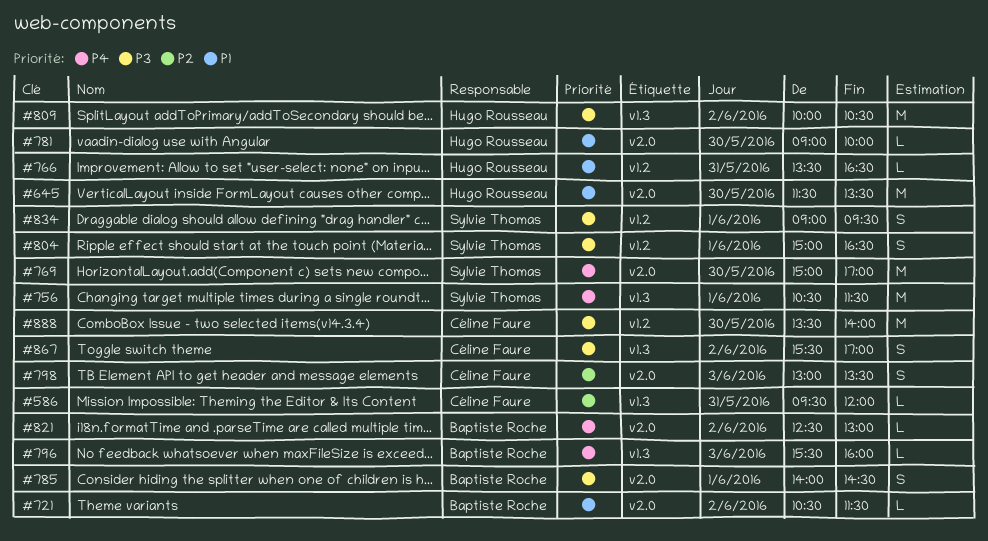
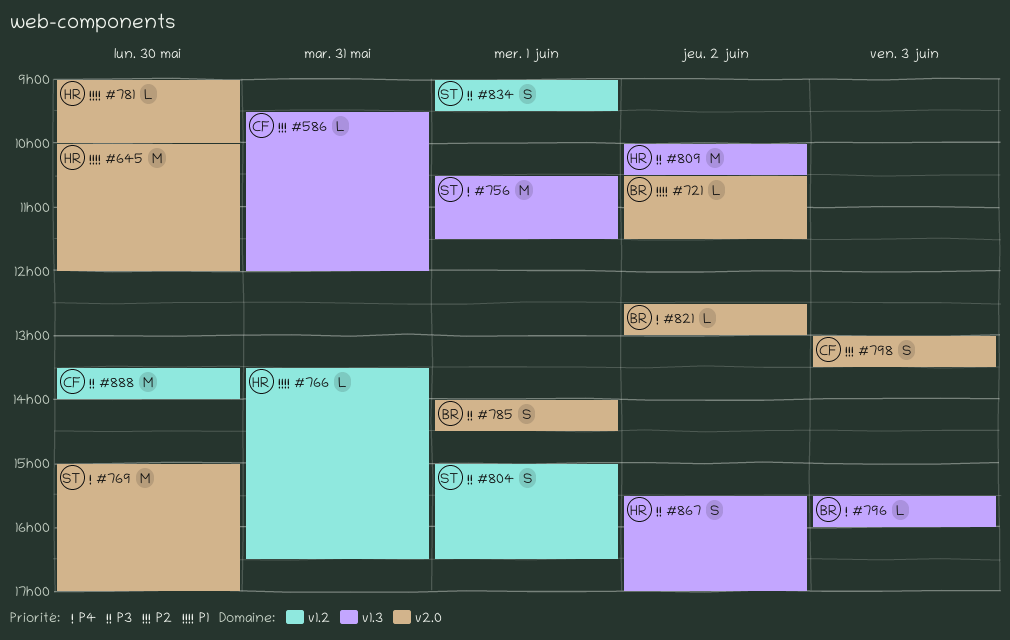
#645, begins: 11:30 -> 10:00
#645, ends: 13:30 -> 12:00
#867, owner: Céline Faure -> Hugo Rousseau

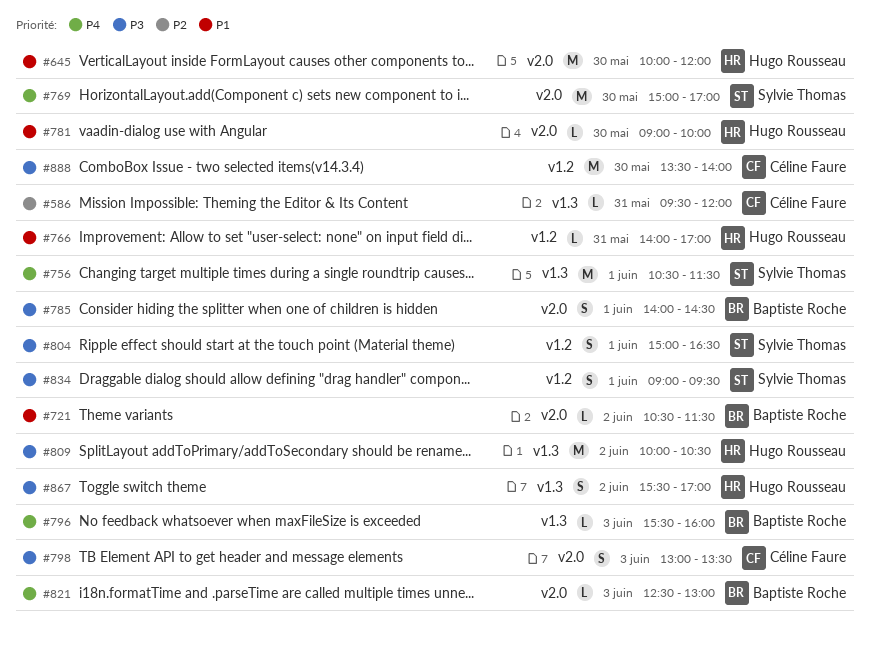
#766, begins: 13:30 -> 14:00
#766, ends: 16:30 -> 17:00
#798, priority: P2 -> P3
#821, day: Jun 2 -> Jun 3

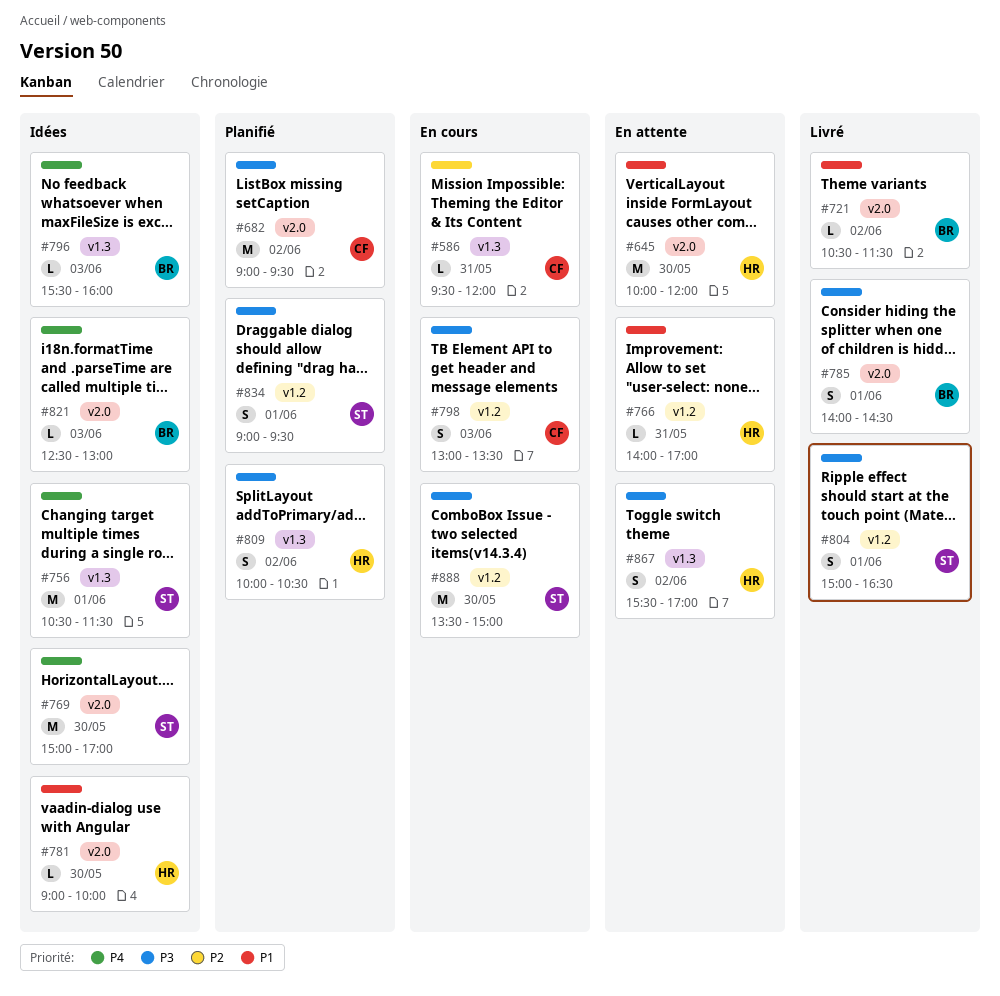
#682: none -> present
#798, label: v2.0 -> v1.2
#809, estimate: M -> S
#888, owner: Céline Faure -> Sylvie Thomas
#888, ends: 14:00 -> 15:00

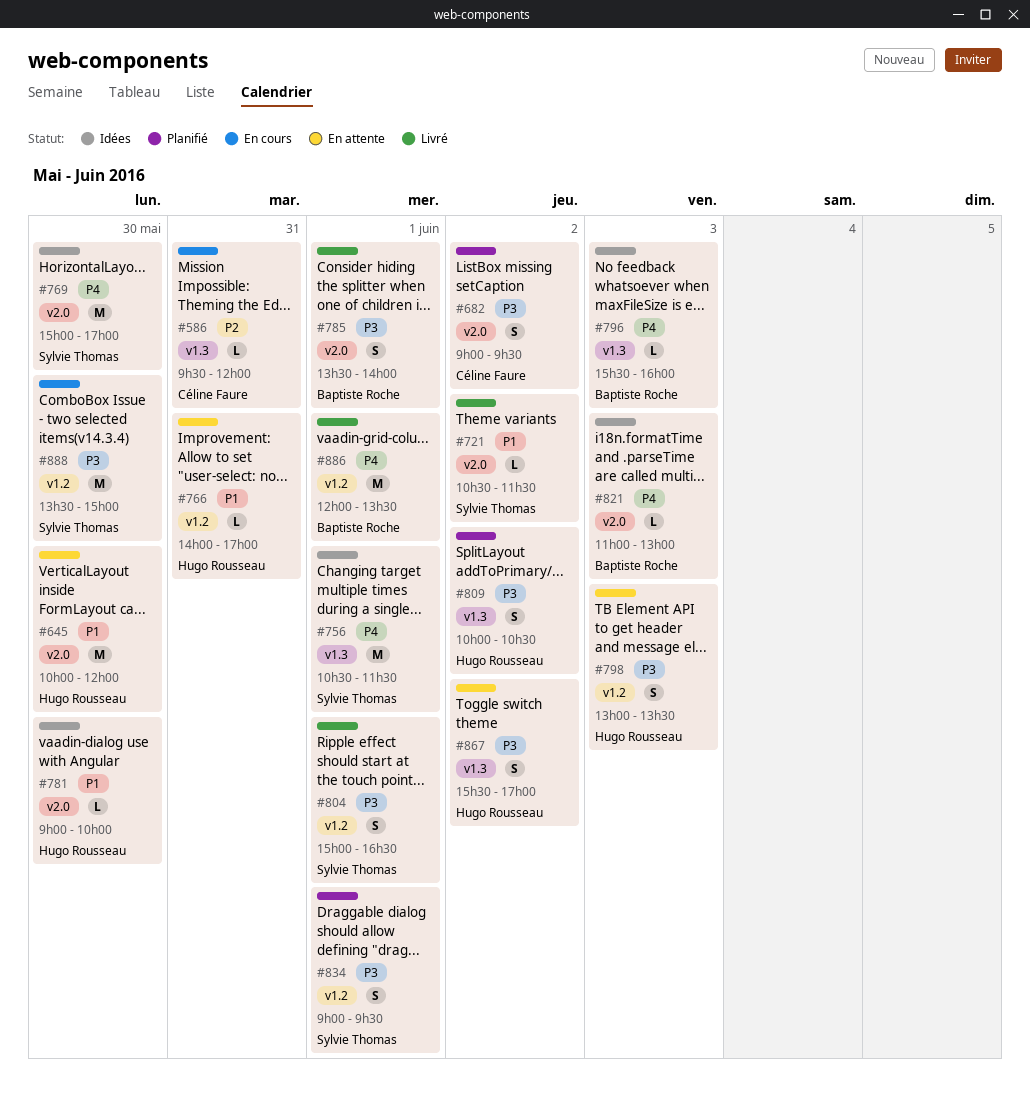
#682, estimate: M -> S
#721, owner: Baptiste Roche -> Sylvie Thomas
#785, begins: 14:00 -> 13:30
#785, ends: 14:30 -> 14:00
#798, status: En cours -> En attente
#798, owner: Céline Faure -> Hugo Rousseau
#821, begins: 12:30 -> 11:00
#886: none -> present

